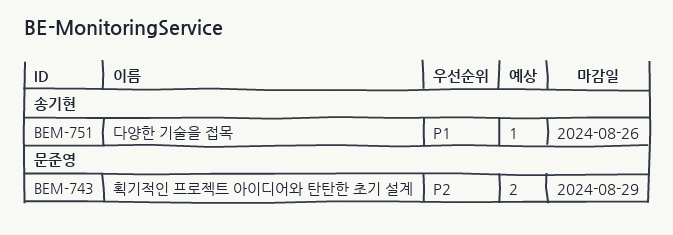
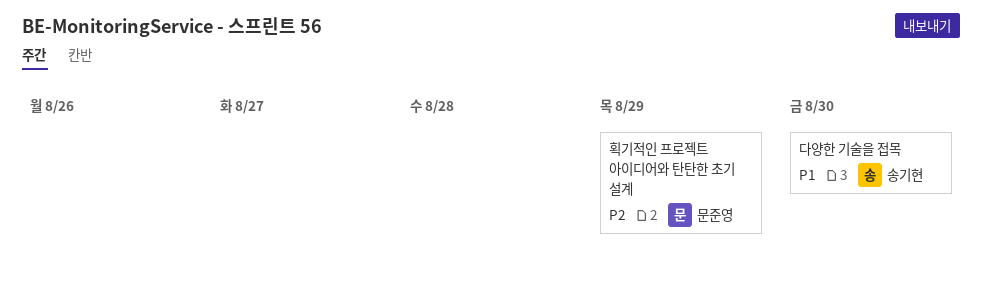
다양한 기술을 접목, due: Aug 26 -> Aug 30

